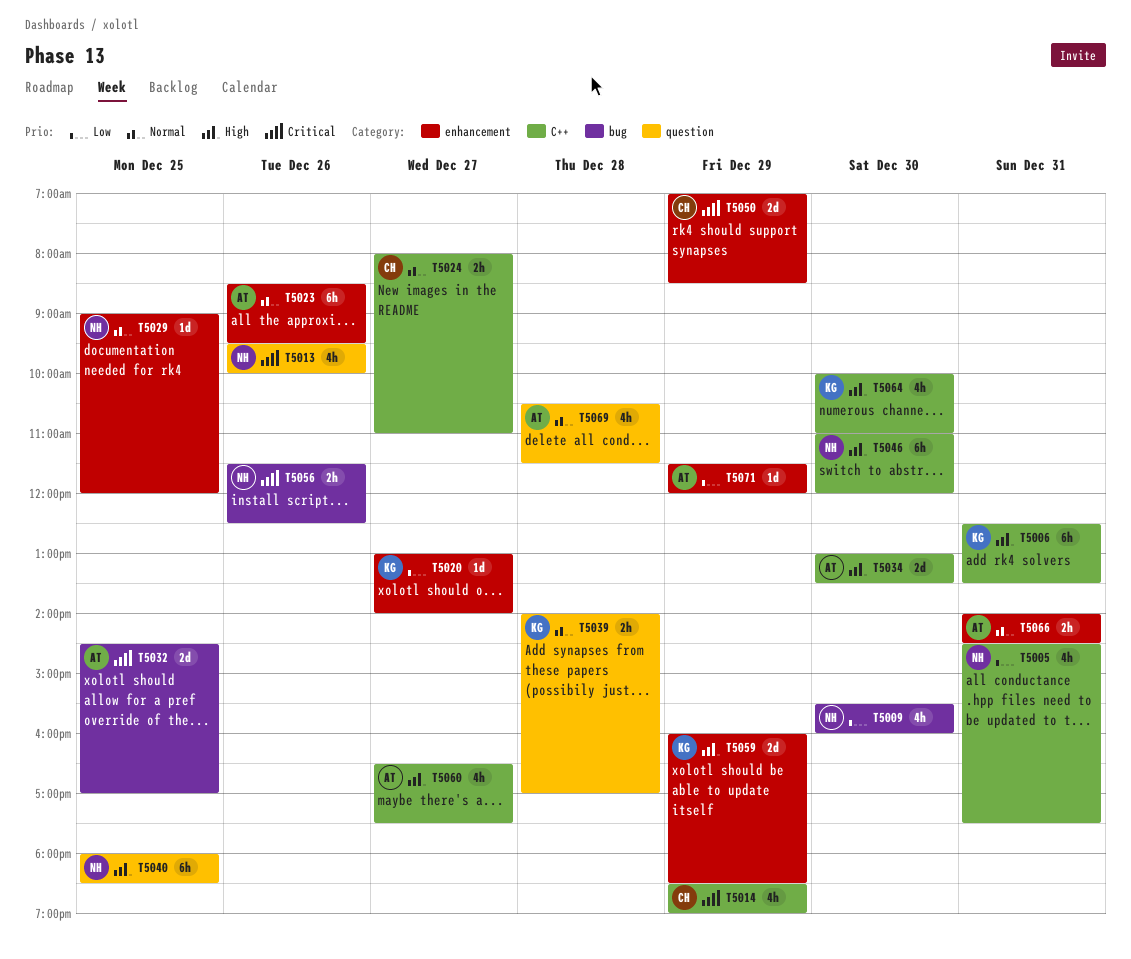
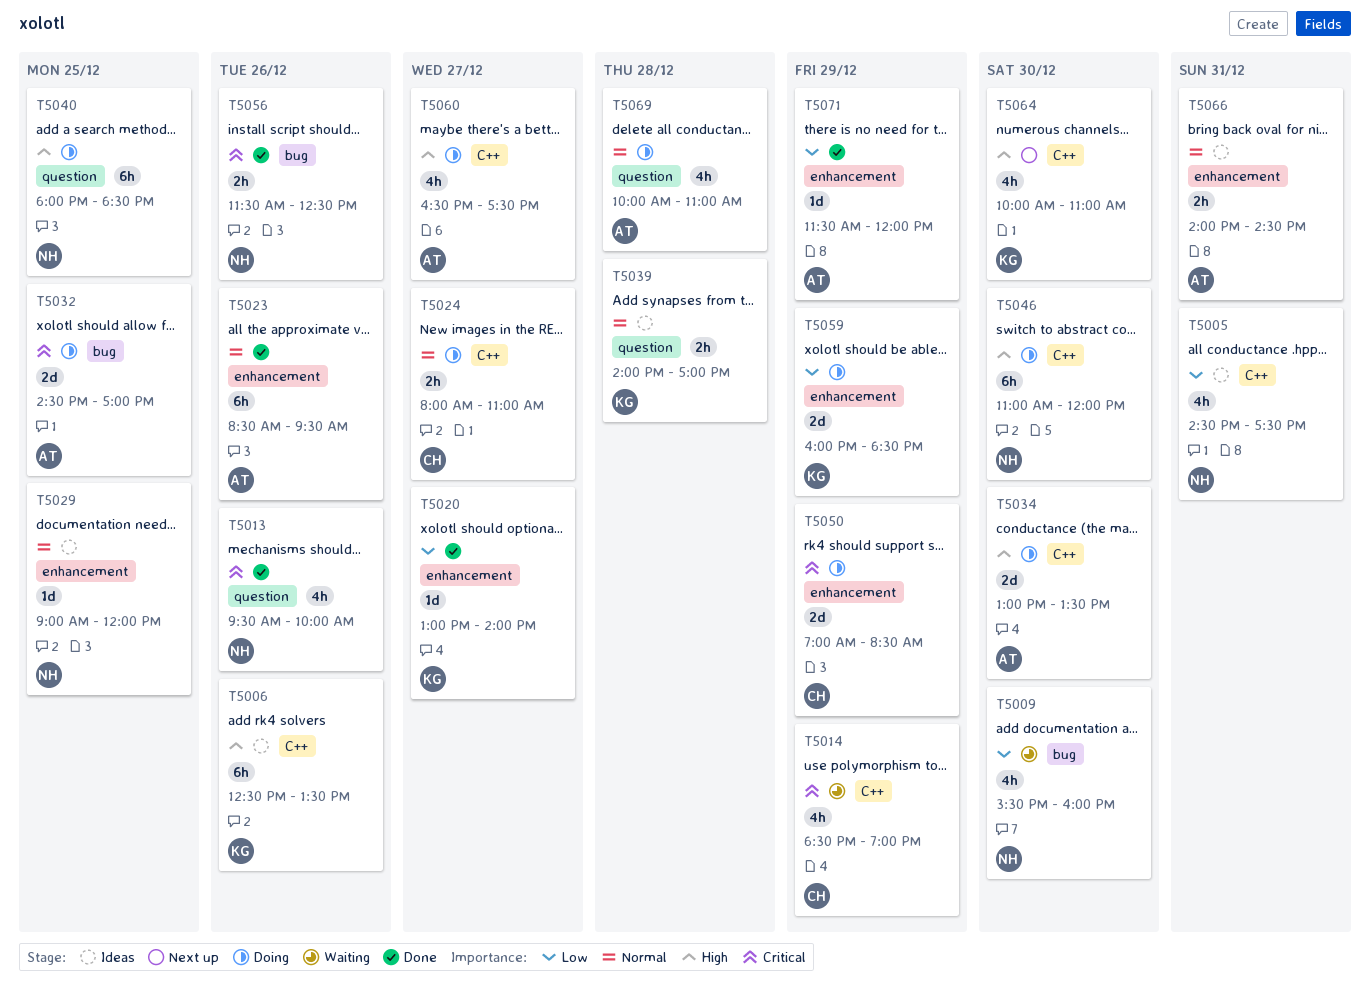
T5006, day: Dec 31 -> Dec 26
T5059, priority: High -> Low
T5069, begins: 10:30 -> 10:00
T5069, ends: 11:30 -> 11:00

